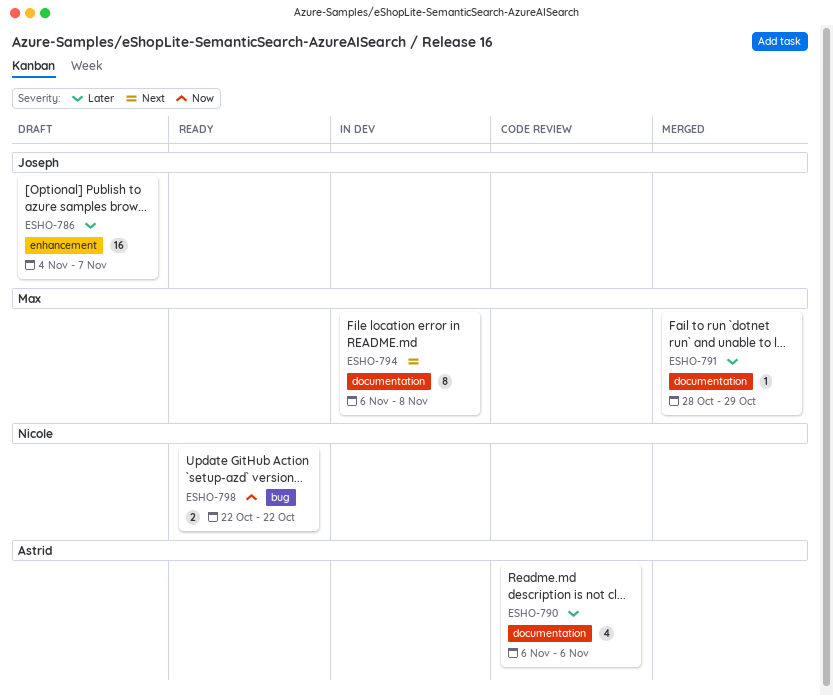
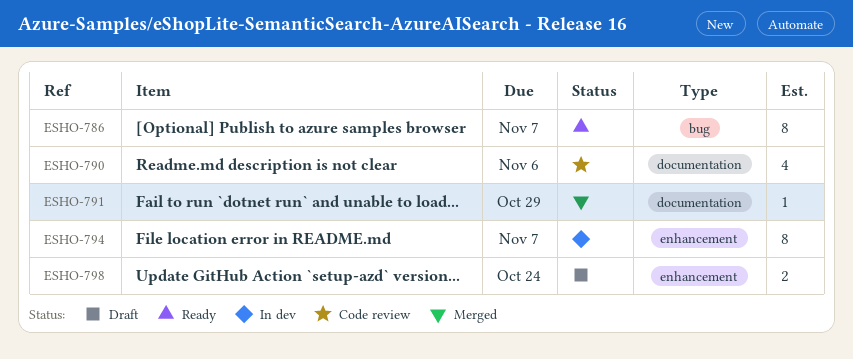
ESHO-786, status: Draft -> Ready
ESHO-786, label: enhancement -> bug
ESHO-786, estimate: 16 -> 8
ESHO-794, label: documentation -> enhancement
ESHO-794, due: Nov 8 -> Nov 7
ESHO-798, status: Ready -> Draft
ESHO-798, label: bug -> enhancement
ESHO-798, due: Oct 22 -> Oct 24

